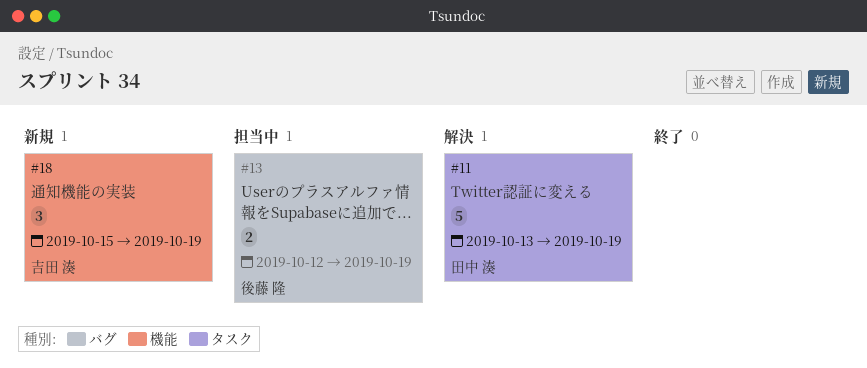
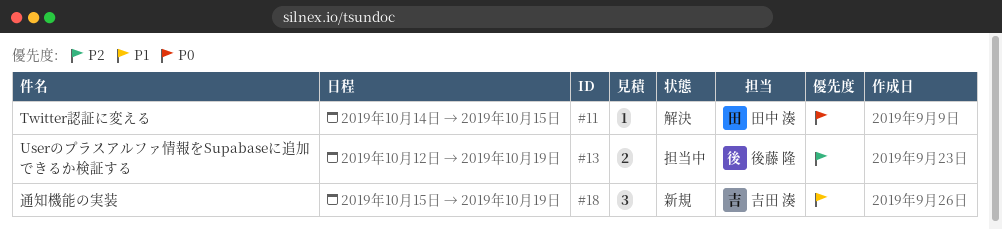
#11, estimate: 5 -> 1
#11, start: Oct 13 -> Oct 14
#11, due: Oct 19 -> Oct 15

